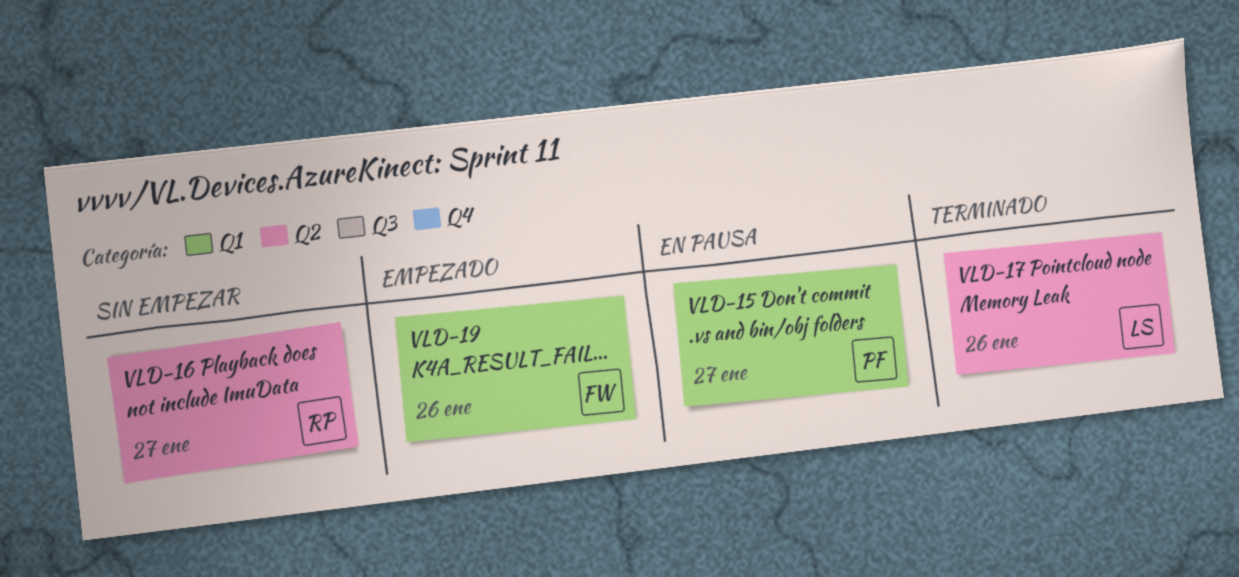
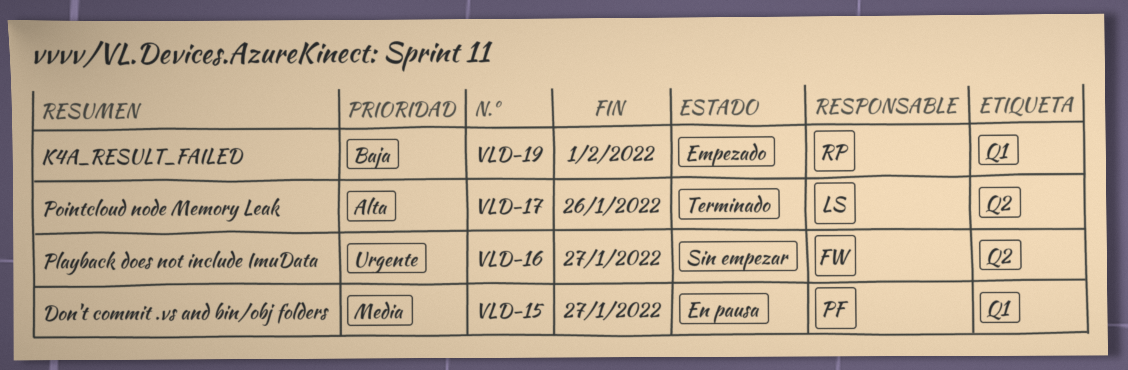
VLD-16, owner: RP -> FW
VLD-19, owner: FW -> RP
VLD-19, due: Jan 26 -> Feb 1

